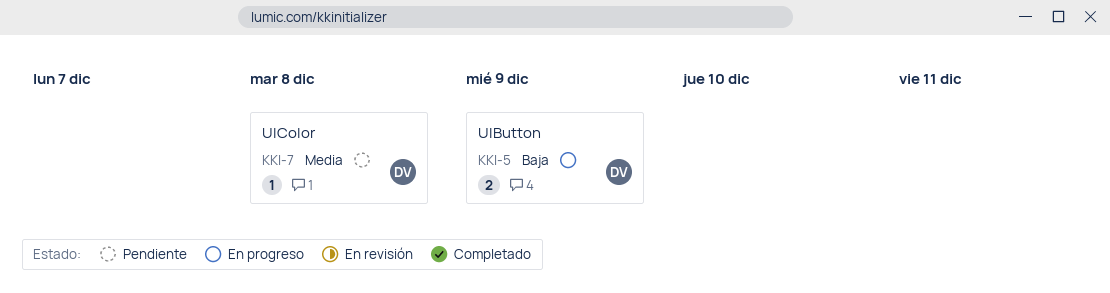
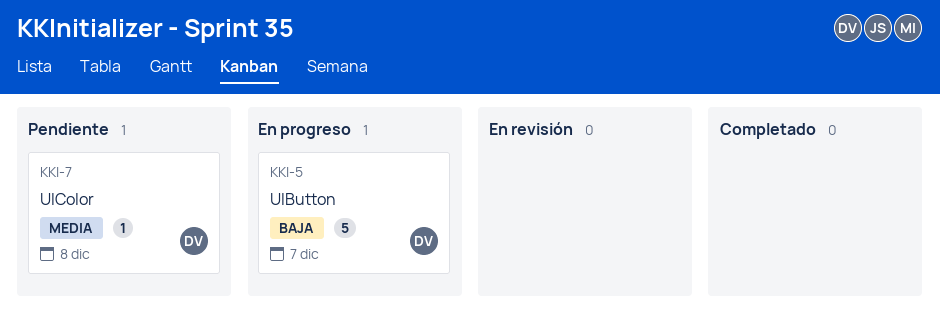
KKI-5, estimate: 2 -> 5
KKI-5, due: Dec 9 -> Dec 7

